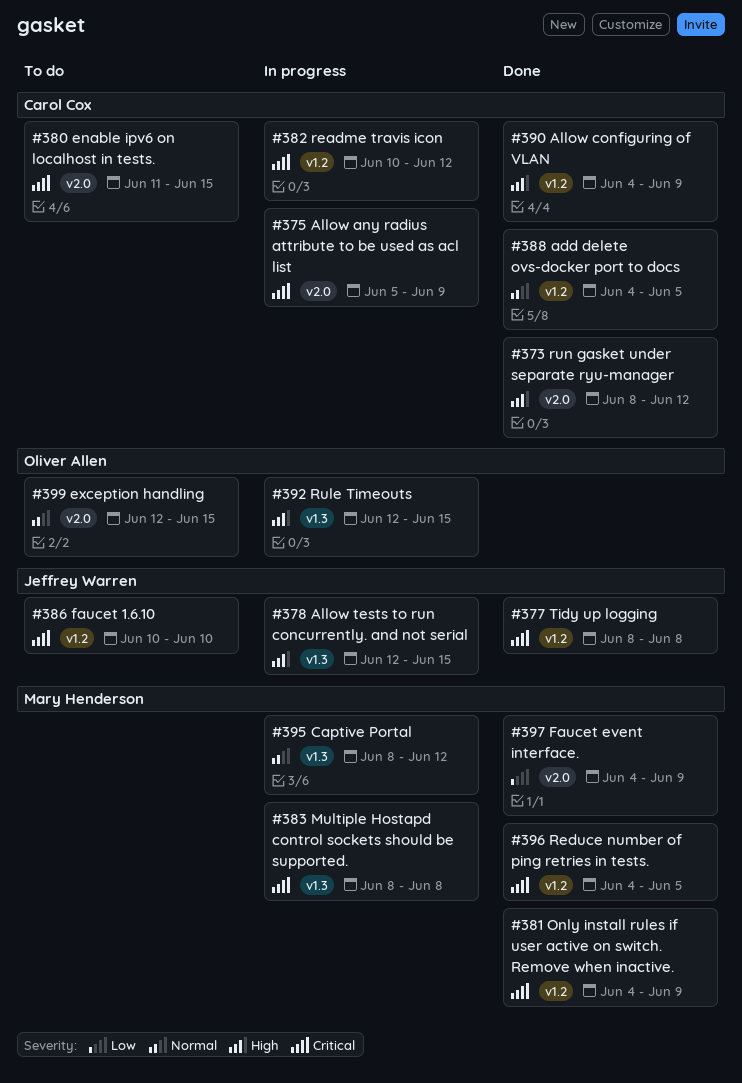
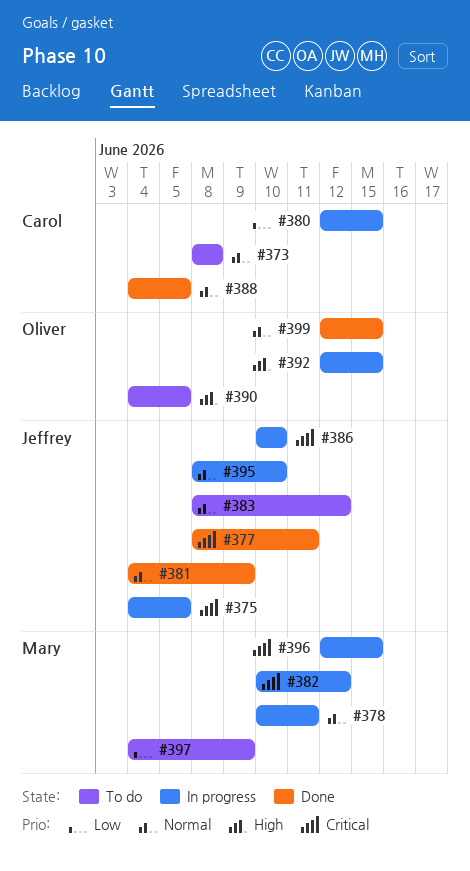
#373, status: Done -> To do
#373, priority: High -> Normal
#373, due: Jun 12 -> Jun 8
#375, owner: Carol Cox -> Jeffrey Warren
#375, start: Jun 5 -> Jun 4
#375, due: Jun 9 -> Jun 5
#377, due: Jun 8 -> Jun 11
#378, owner: Jeffrey Warren -> Mary Henderson
#378, priority: High -> Normal
#378, start: Jun 12 -> Jun 10
#378, due: Jun 15 -> Jun 11
#380, status: To do -> In progress
#380, priority: Critical -> Low
#380, start: Jun 11 -> Jun 12
#381, owner: Mary Henderson -> Jeffrey Warren
#381, priority: Critical -> Normal
#382, owner: Carol Cox -> Mary Henderson
#383, status: In progress -> To do
#383, owner: Mary Henderson -> Jeffrey Warren
#383, priority: Critical -> Normal
#383, due: Jun 8 -> Jun 12
#386, status: To do -> In progress
#390, status: Done -> To do
#390, owner: Carol Cox -> Oliver Allen
#390, due: Jun 9 -> Jun 5
#395, owner: Mary Henderson -> Jeffrey Warren
#395, due: Jun 12 -> Jun 10
#396, status: Done -> In progress
#396, start: Jun 4 -> Jun 12
#396, due: Jun 5 -> Jun 15
#397, status: Done -> To do
#399, status: To do -> Done

